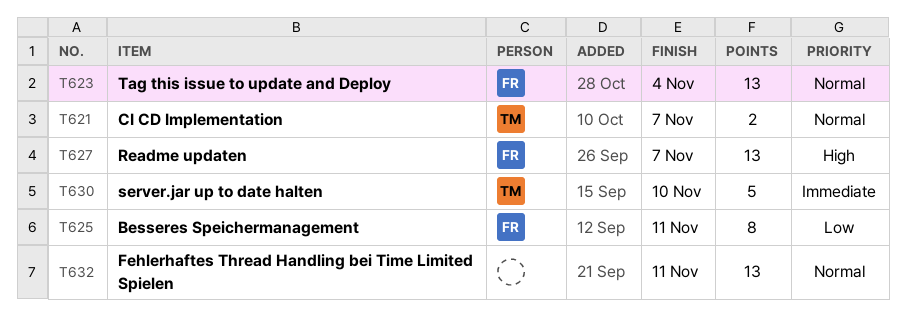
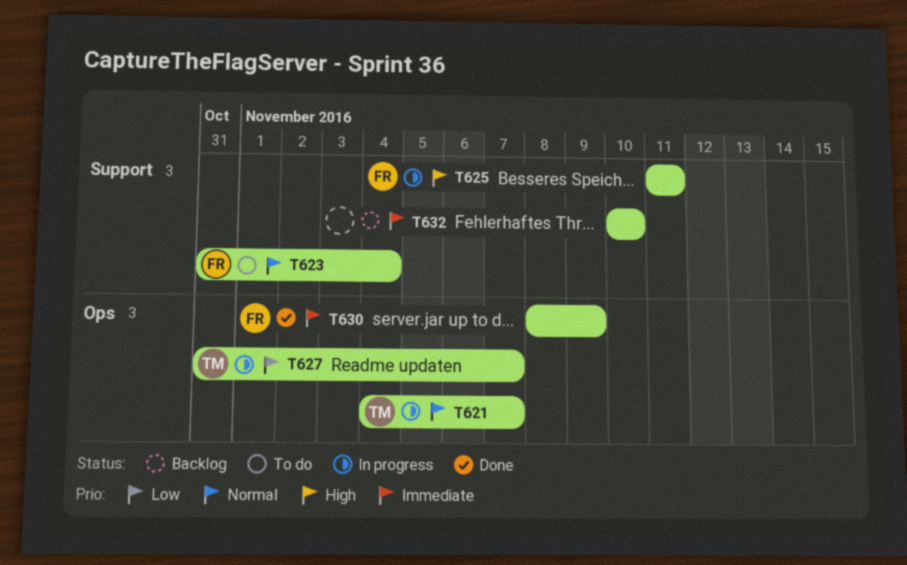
T625, priority: Low -> High
T627, owner: FR -> TM
T627, priority: High -> Low
T630, owner: TM -> FR
T630, due: Nov 10 -> Nov 9
T632, priority: Normal -> Immediate
T632, due: Nov 11 -> Nov 10

